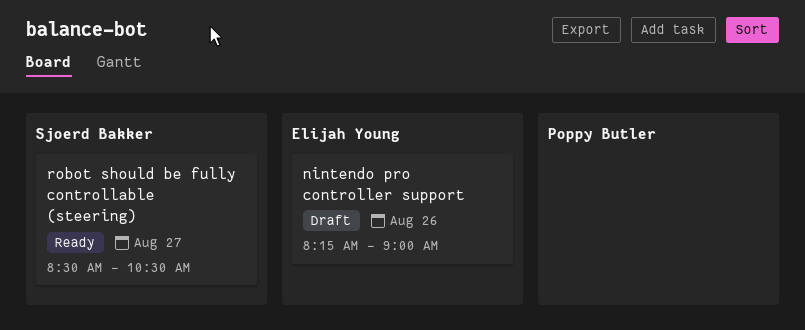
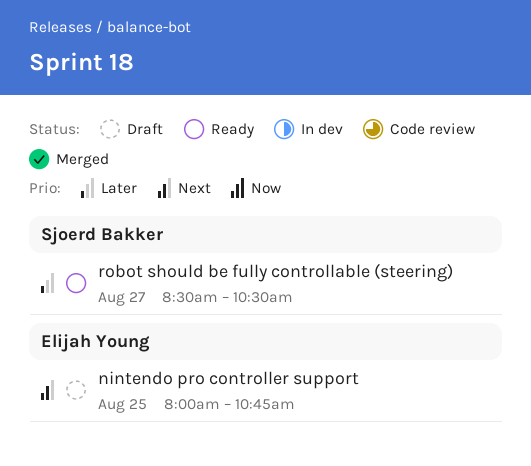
nintendo pro controller support, day: Aug 26 -> Aug 25
nintendo pro controller support, begins: 08:15 -> 08:00
nintendo pro controller support, ends: 09:00 -> 10:45

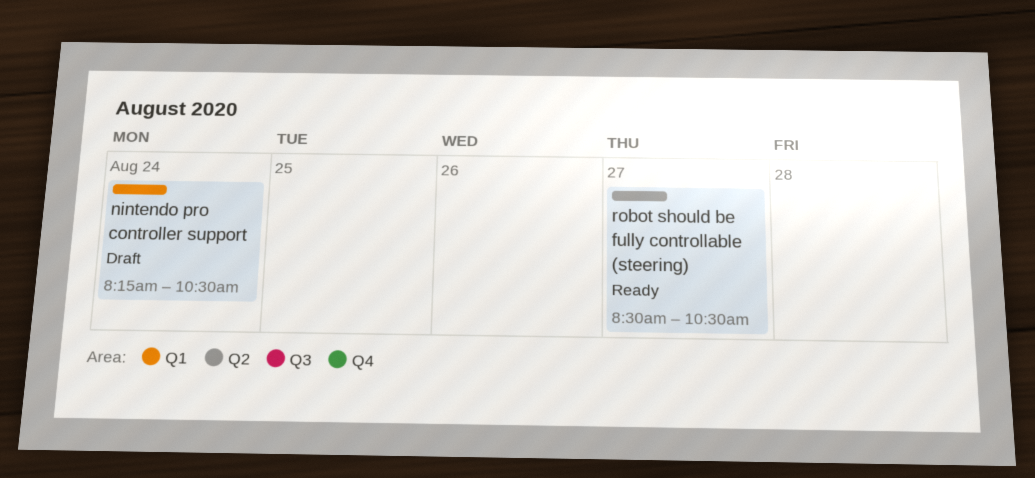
nintendo pro controller support, day: Aug 25 -> Aug 24
nintendo pro controller support, begins: 08:00 -> 08:15
nintendo pro controller support, ends: 10:45 -> 10:30

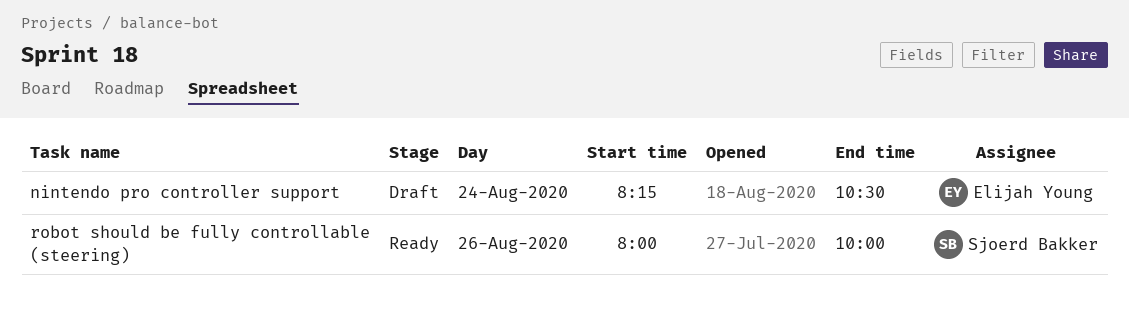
robot should be fully controllable (steering), day: Aug 27 -> Aug 26
robot should be fully controllable (steering), begins: 08:30 -> 08:00
robot should be fully controllable (steering), ends: 10:30 -> 10:00

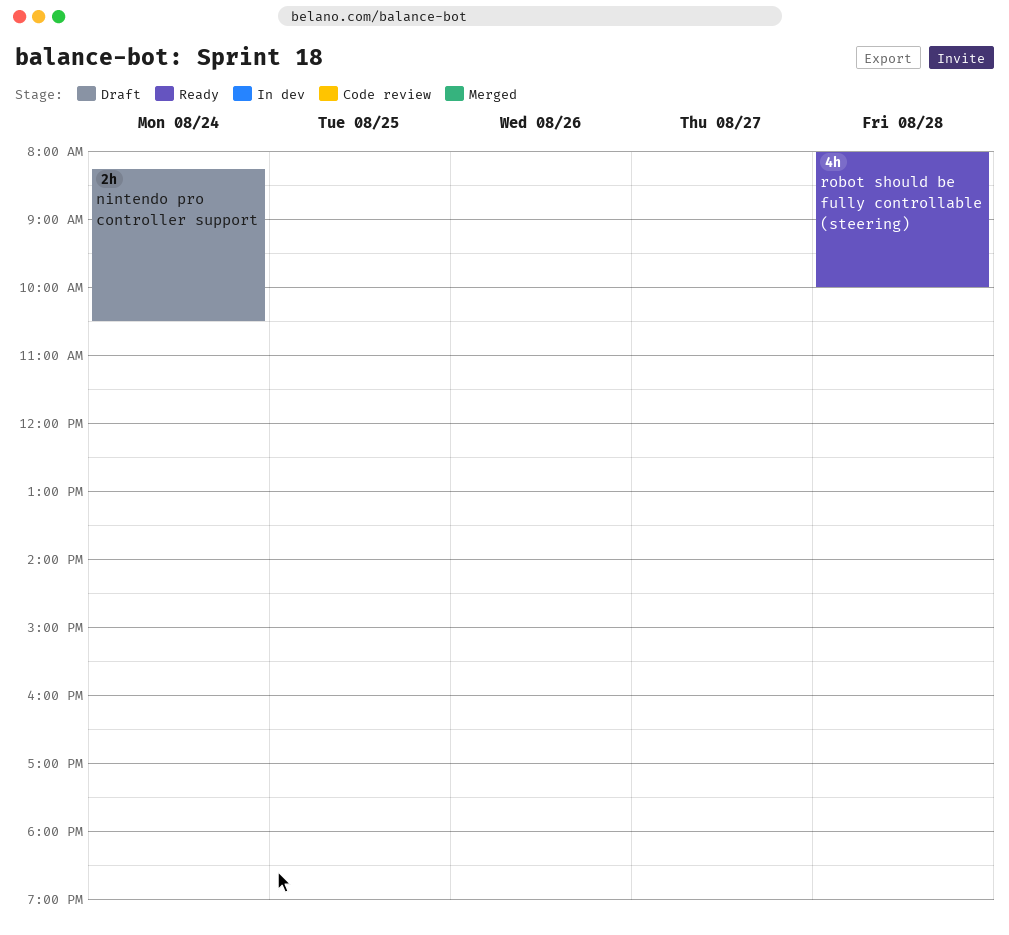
robot should be fully controllable (steering), day: Aug 26 -> Aug 28

